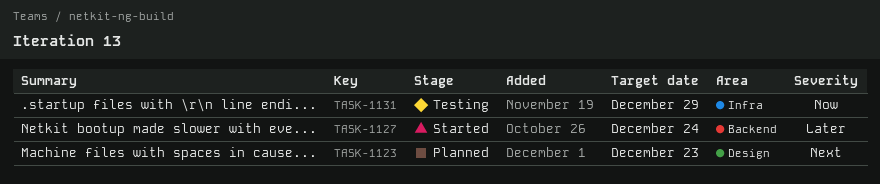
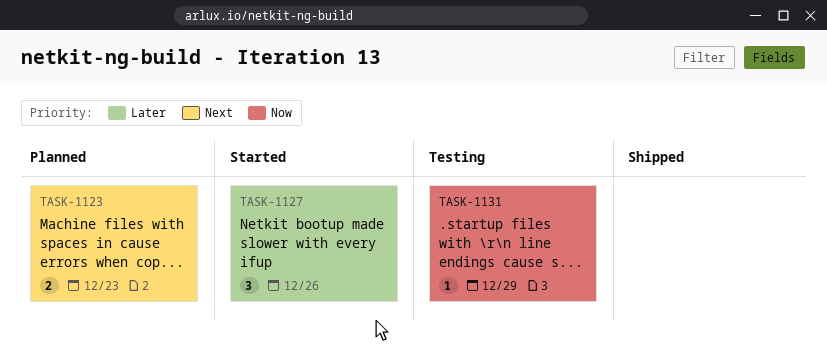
TASK-1127, due: Dec 24 -> Dec 26

